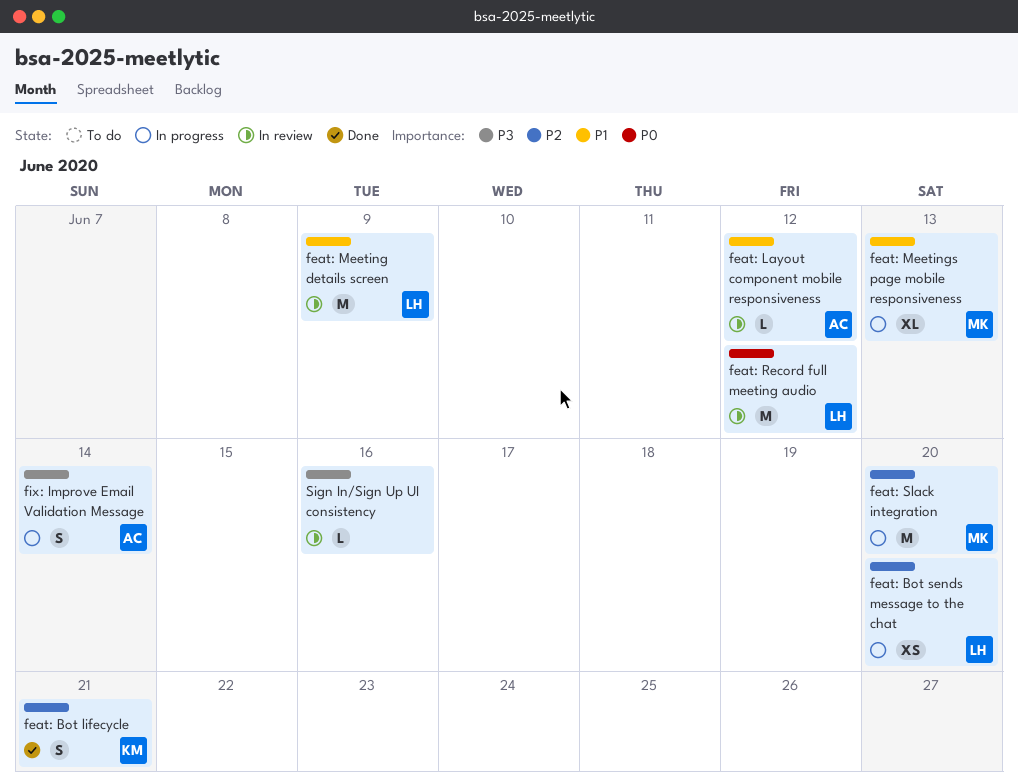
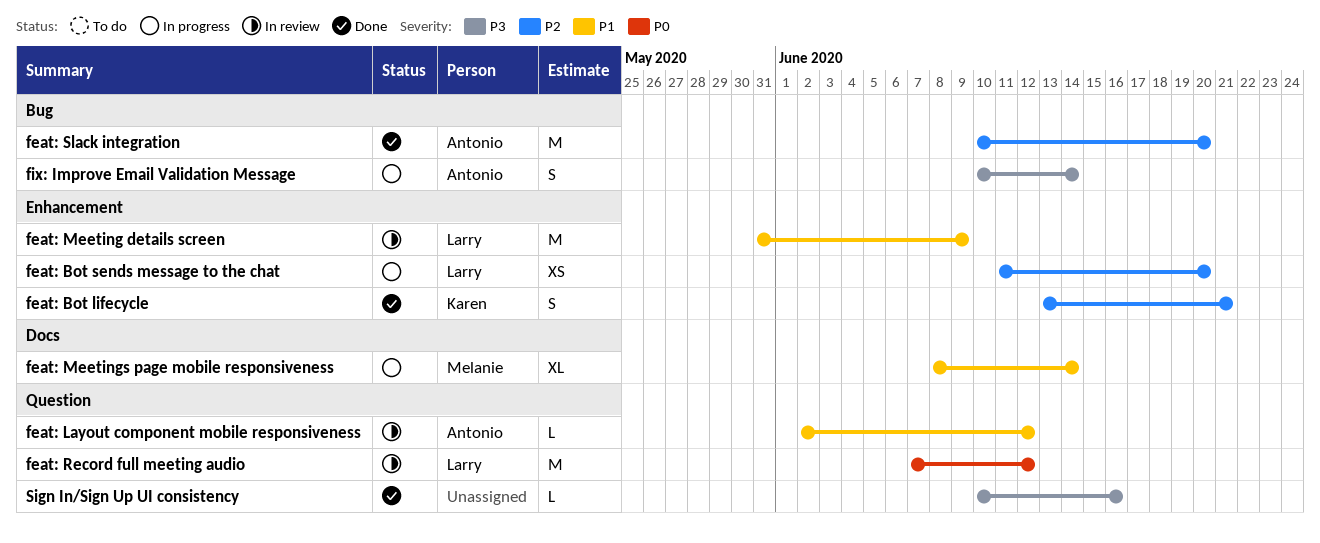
feat: Meetings page mobile responsiveness, due: Jun 13 -> Jun 14
feat: Slack integration, status: In progress -> Done
feat: Slack integration, owner: Melanie -> Antonio
Sign In/Sign Up UI consistency, status: In review -> Done

